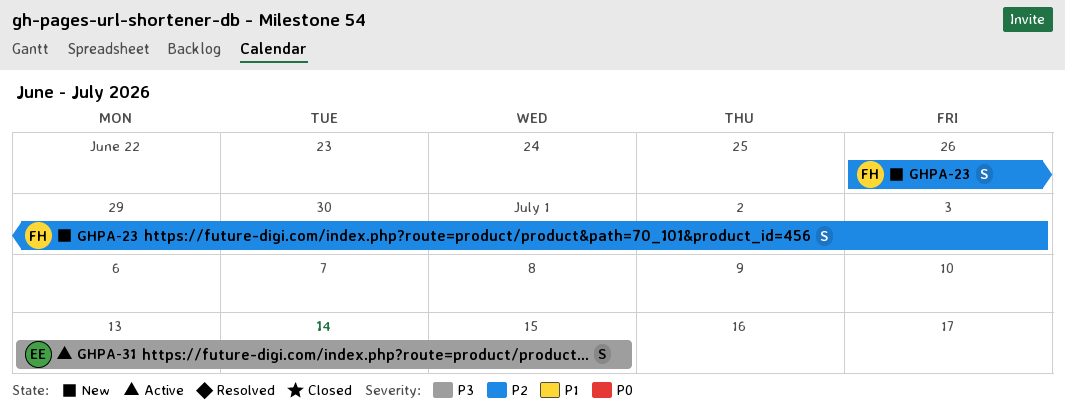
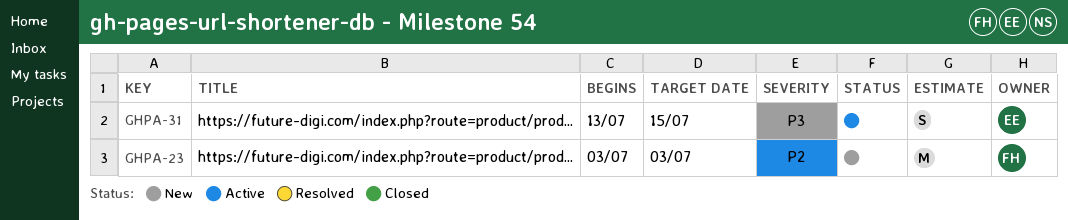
GHPA-23, estimate: S -> M
GHPA-23, start: Jun 26 -> Jul 3

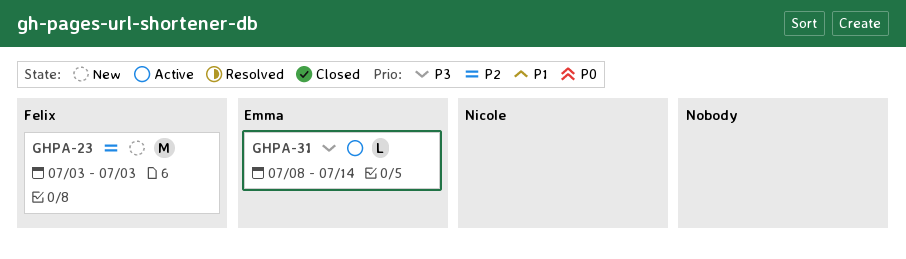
GHPA-31, estimate: S -> L
GHPA-31, start: Jul 13 -> Jul 8
GHPA-31, due: Jul 15 -> Jul 14

